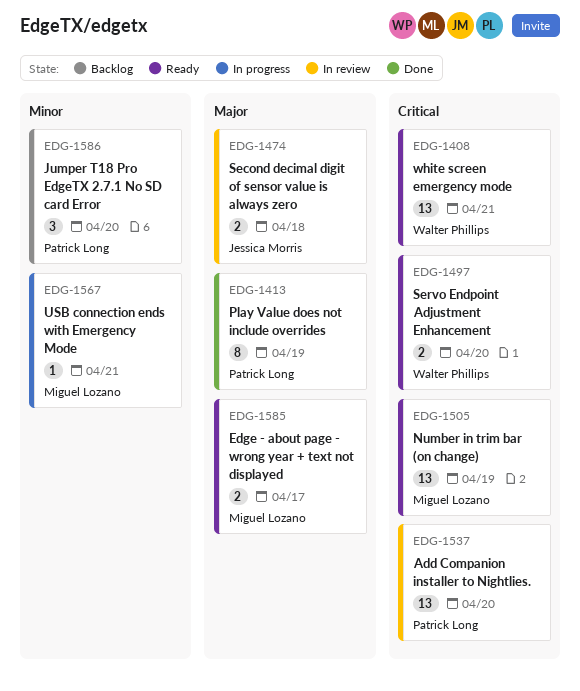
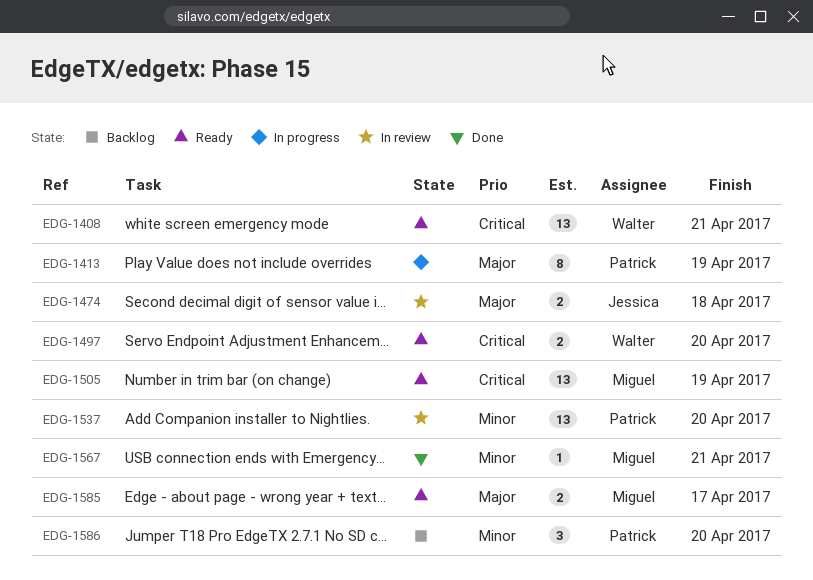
EDG-1413, status: Done -> In progress
EDG-1537, priority: Critical -> Minor
EDG-1567, status: In progress -> Done

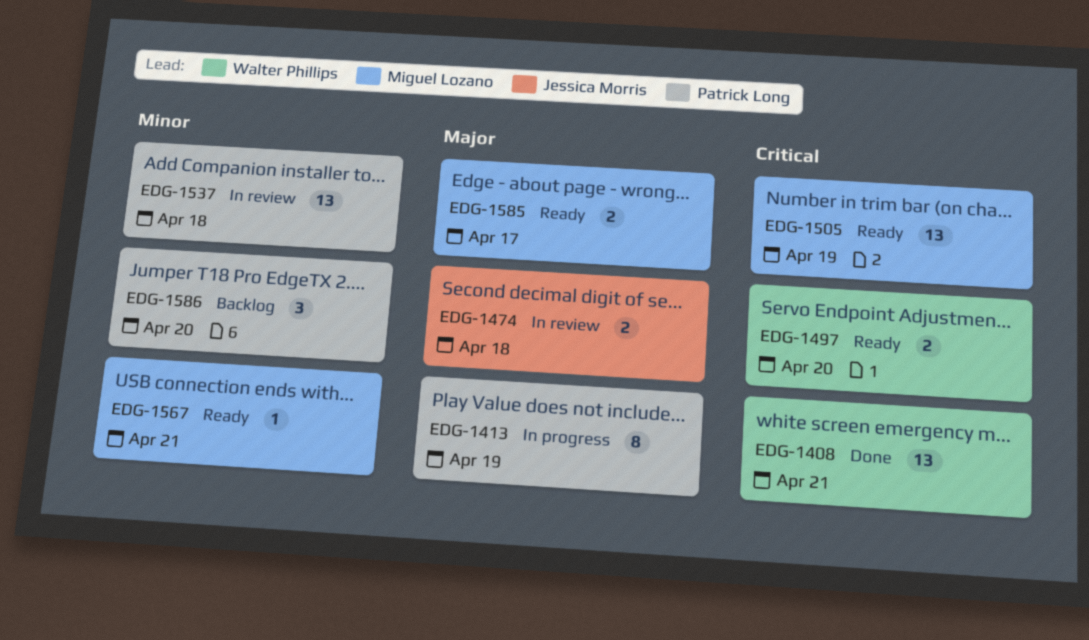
EDG-1408, status: Ready -> Done
EDG-1537, due: Apr 20 -> Apr 18
EDG-1567, status: Done -> Ready

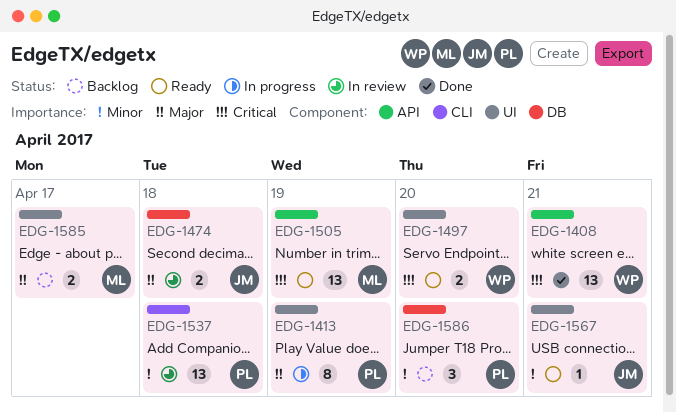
EDG-1567, owner: Miguel Lozano -> Jessica Morris
EDG-1585, status: Ready -> Backlog

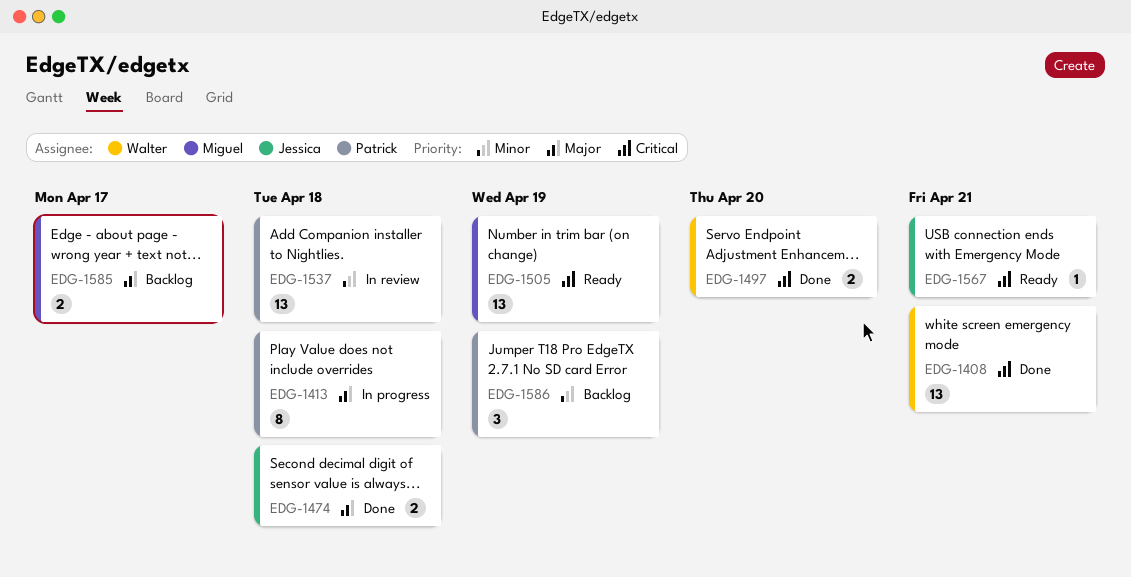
EDG-1413, due: Apr 19 -> Apr 18
EDG-1474, status: In review -> Done
EDG-1497, status: Ready -> Done
EDG-1567, priority: Minor -> Critical
EDG-1586, due: Apr 20 -> Apr 19

